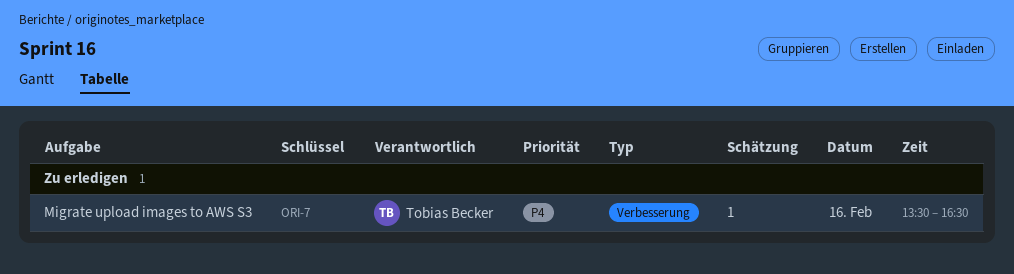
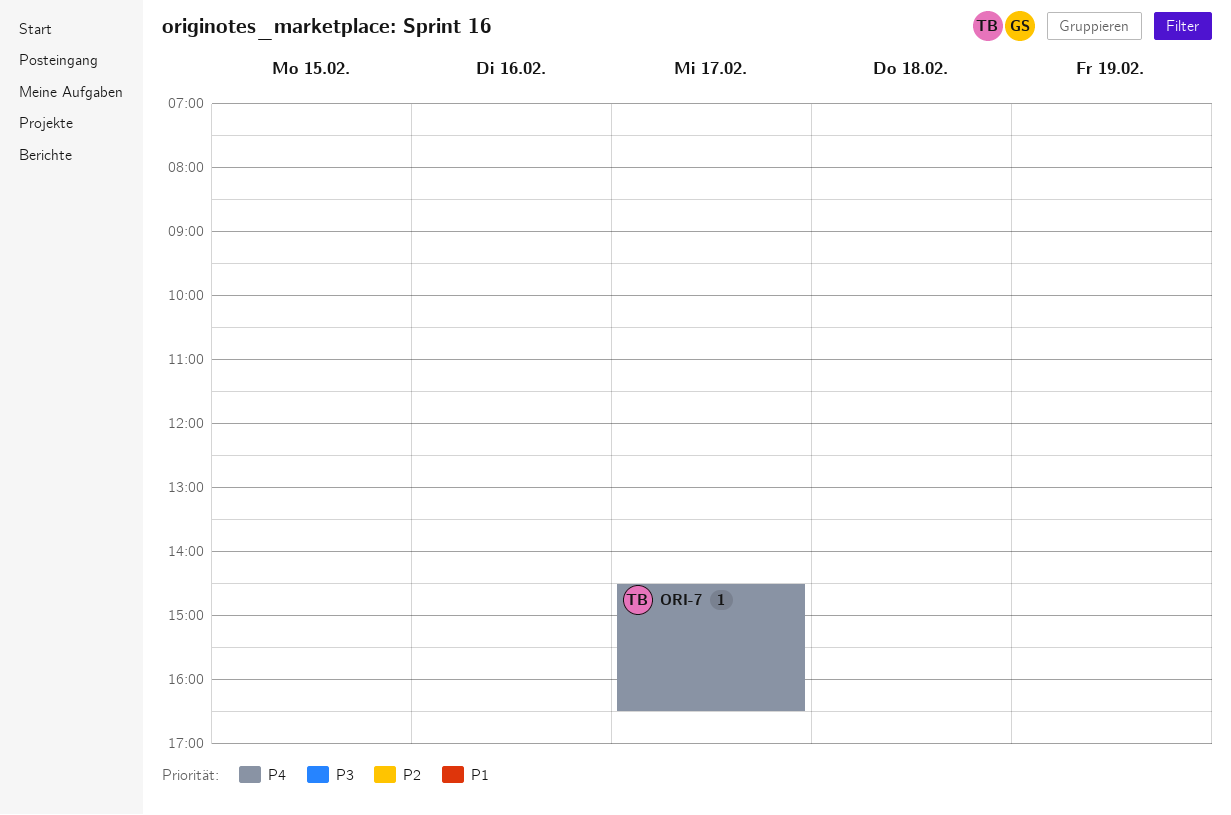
ORI-7, day: Feb 16 -> Feb 17
ORI-7, begins: 13:30 -> 14:30

